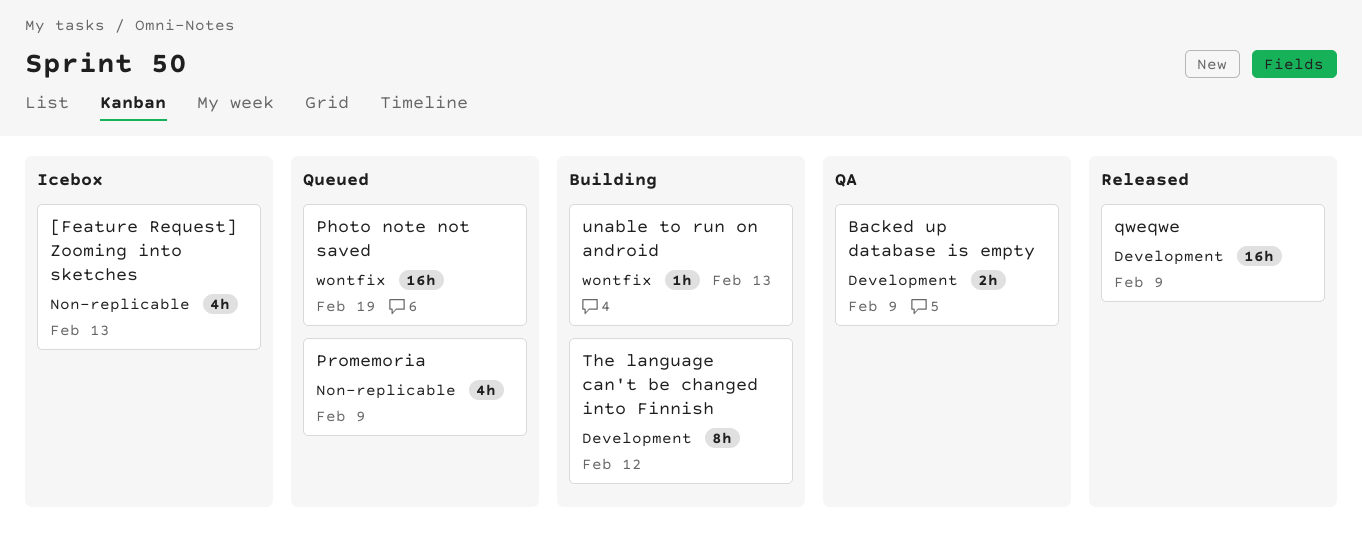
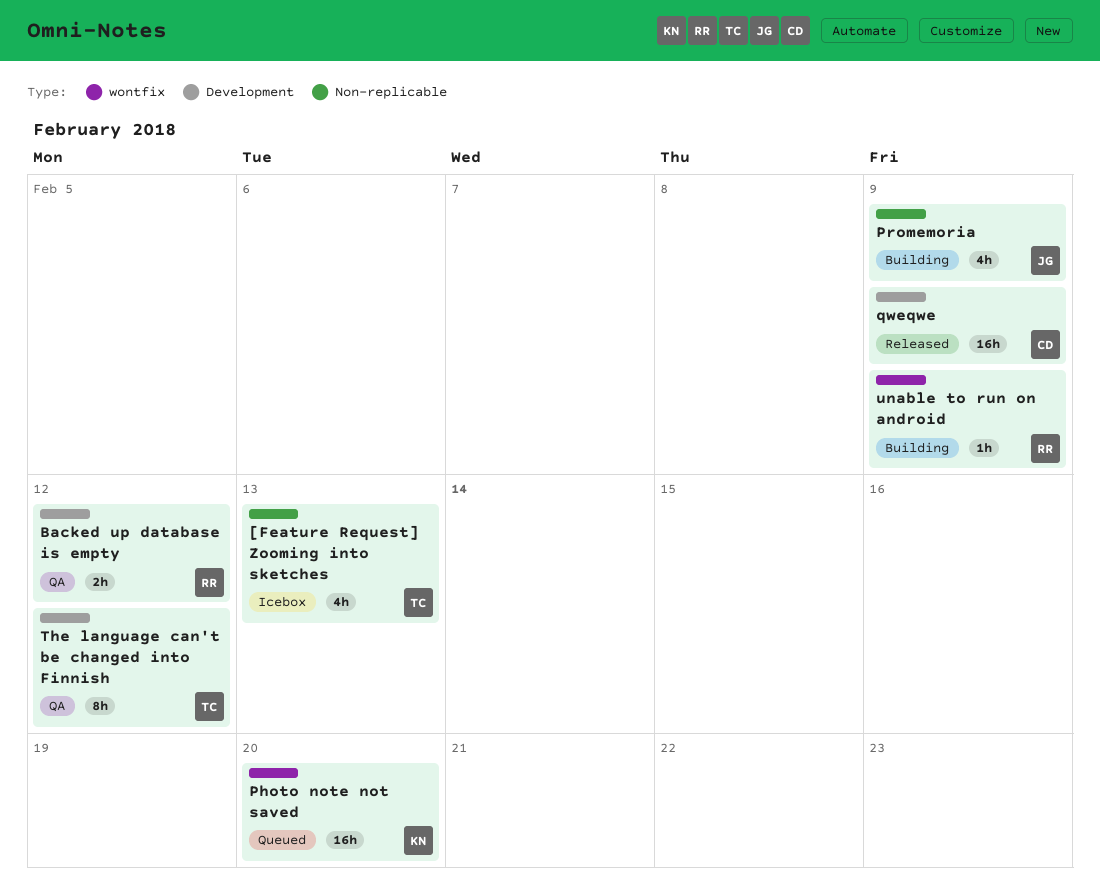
Backed up database is empty, due: Feb 9 -> Feb 12
Photo note not saved, due: Feb 19 -> Feb 20
Promemoria, status: Queued -> Building
The language can't be changed into Finnish, status: Building -> QA
unable to run on android, due: Feb 13 -> Feb 9

